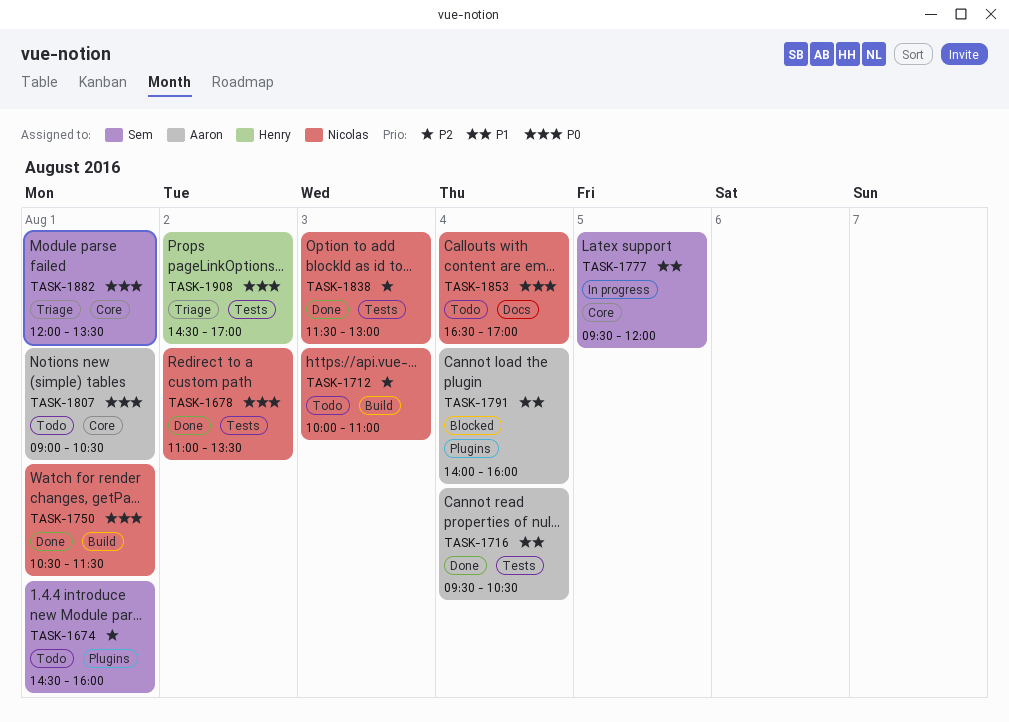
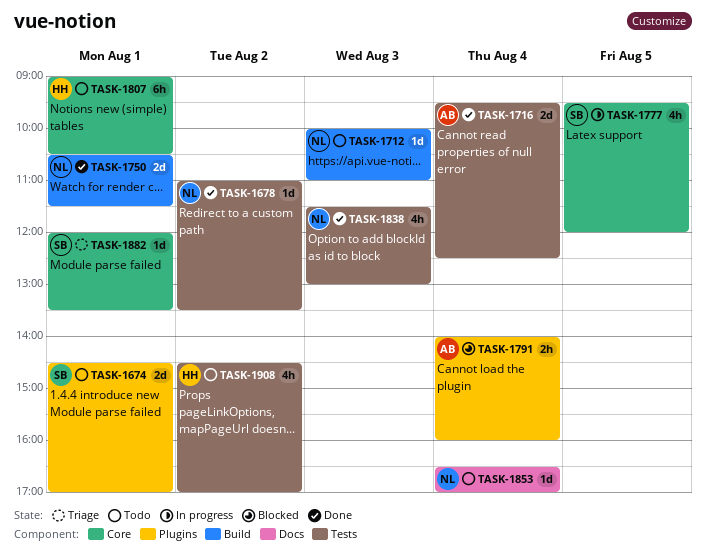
TASK-1674, ends: 16:00 -> 17:00
TASK-1716, ends: 10:30 -> 12:30
TASK-1807, owner: Aaron -> Henry
TASK-1908, status: Triage -> Todo

